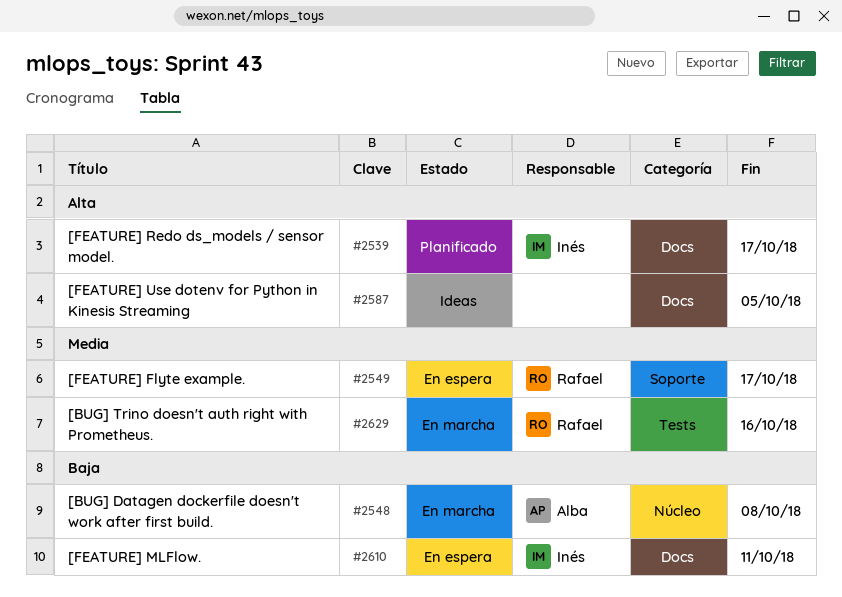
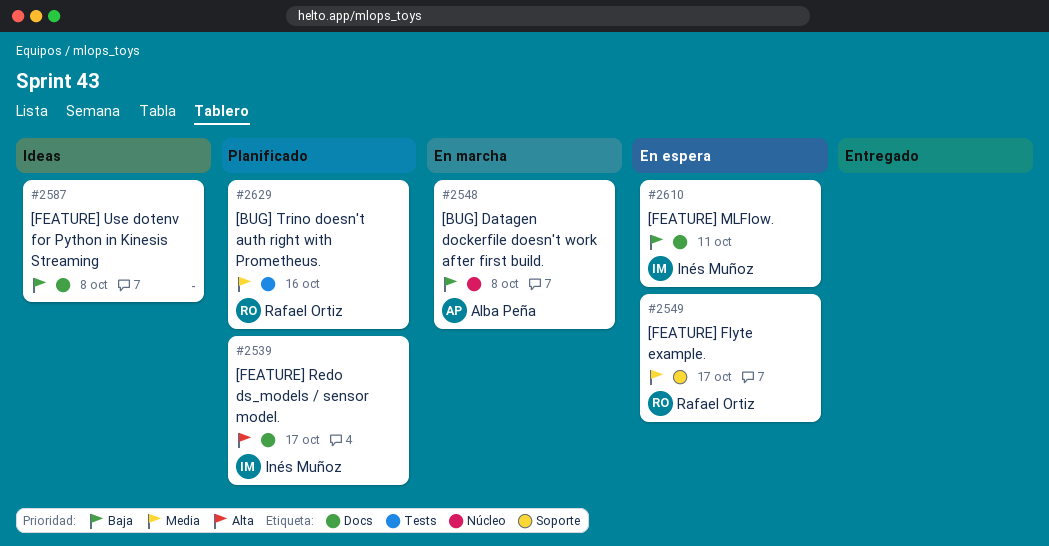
#2587, priority: Alta -> Baja
#2587, due: Oct 5 -> Oct 8
#2629, status: En marcha -> Planificado

